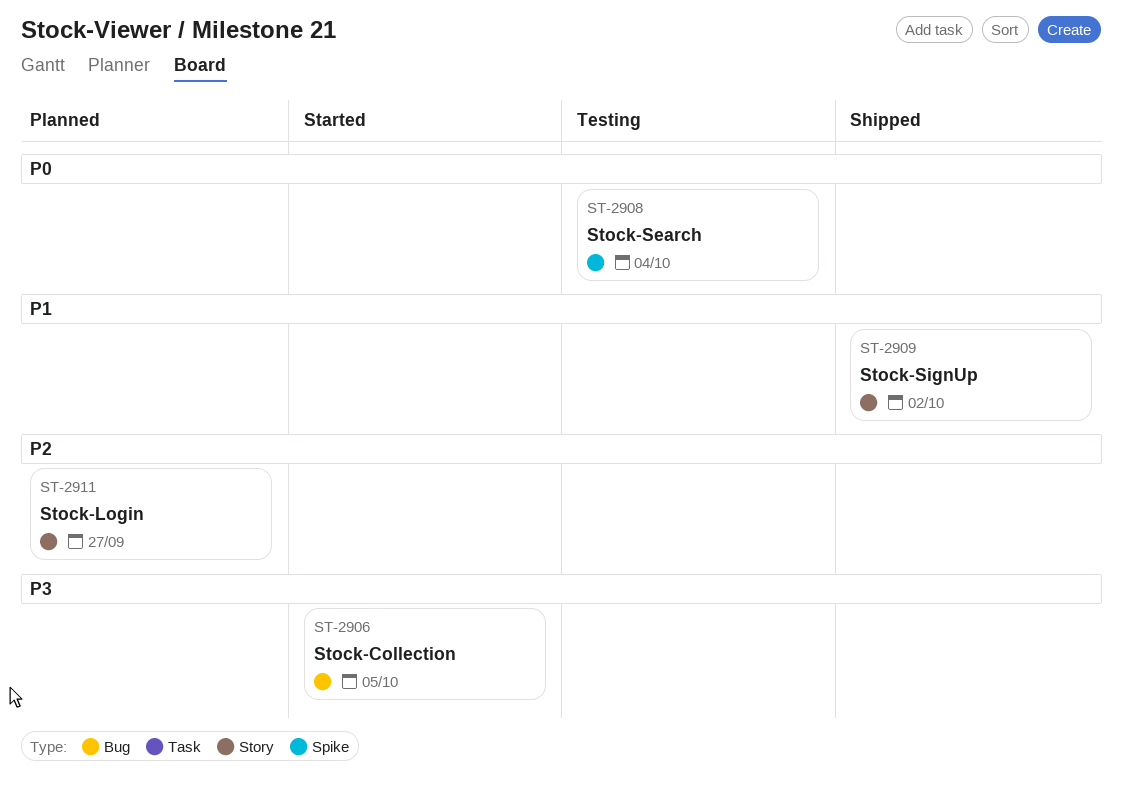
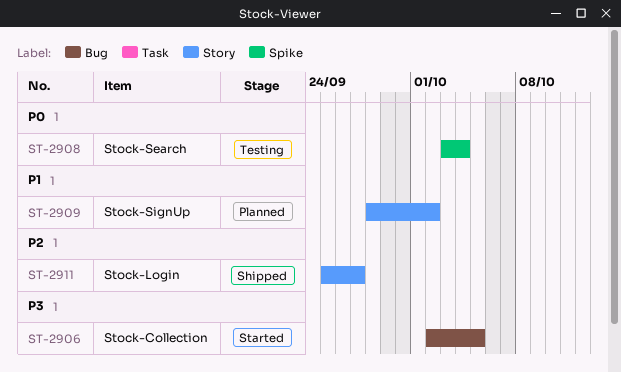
ST-2909, status: Shipped -> Planned
ST-2911, status: Planned -> Shipped

